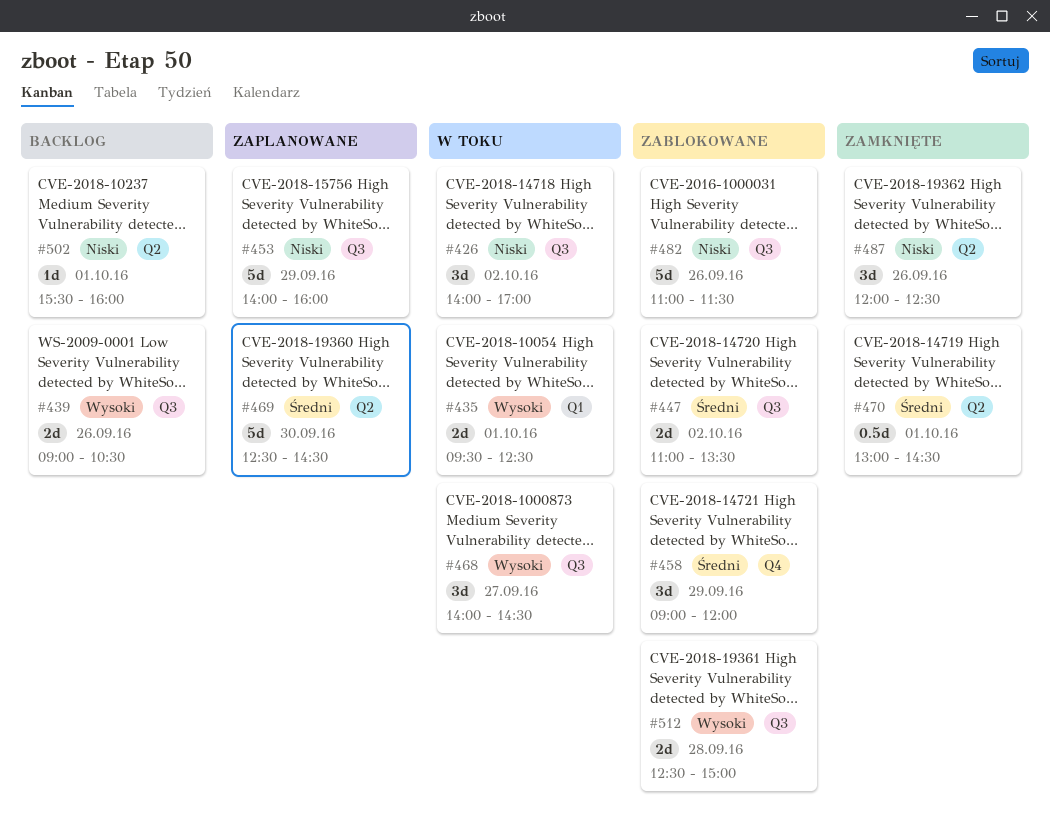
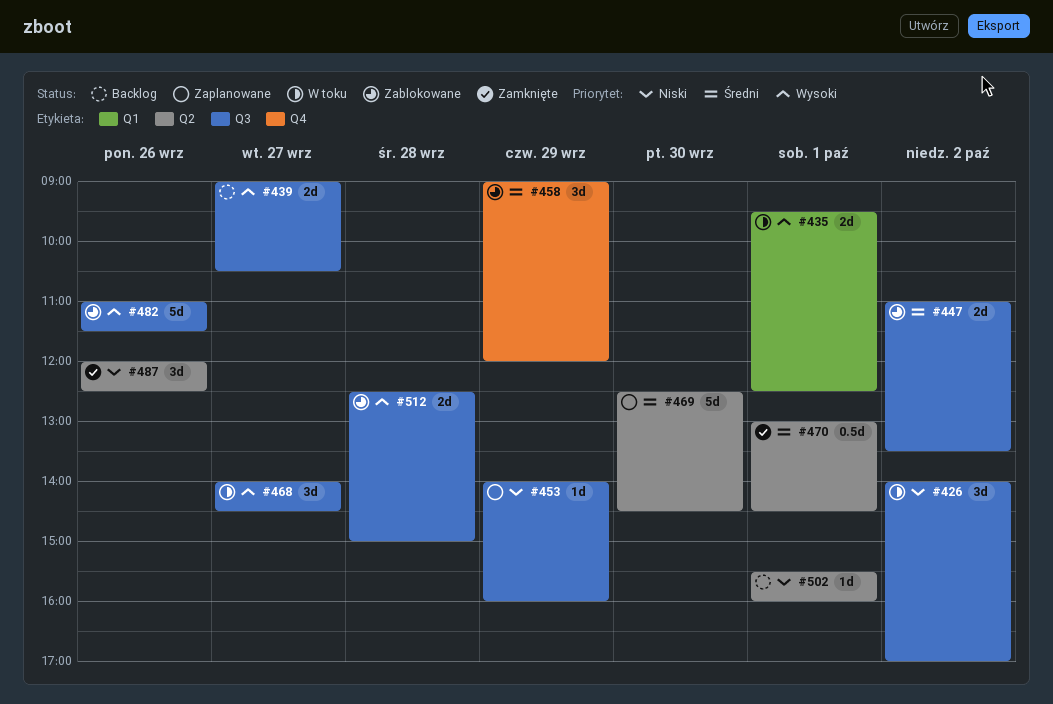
#439, day: Sep 26 -> Sep 27
#453, estimate: 5d -> 1d
#482, priority: Niski -> Wysoki

